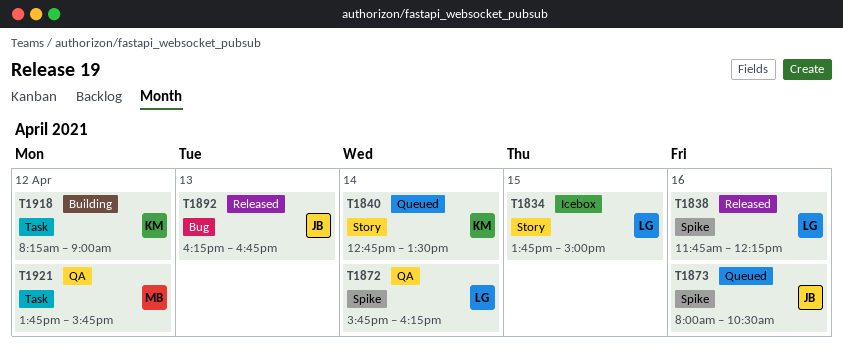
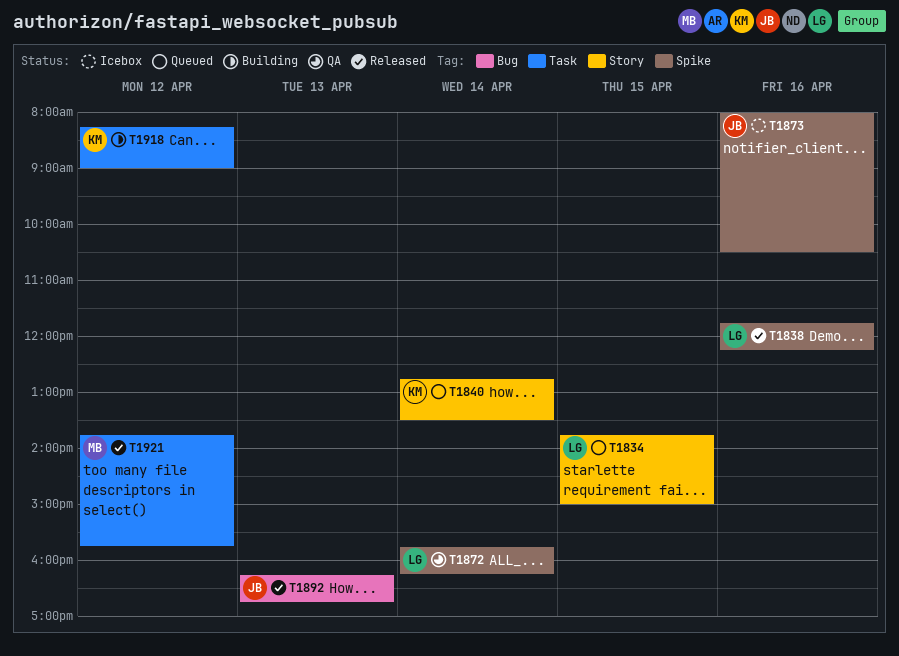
T1834, status: Icebox -> Queued
T1873, status: Queued -> Icebox
T1921, status: QA -> Released

